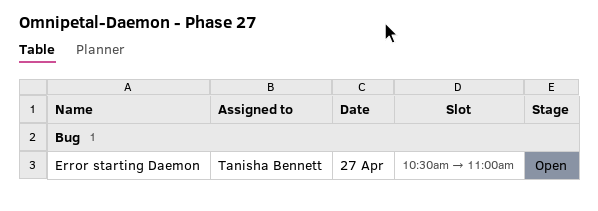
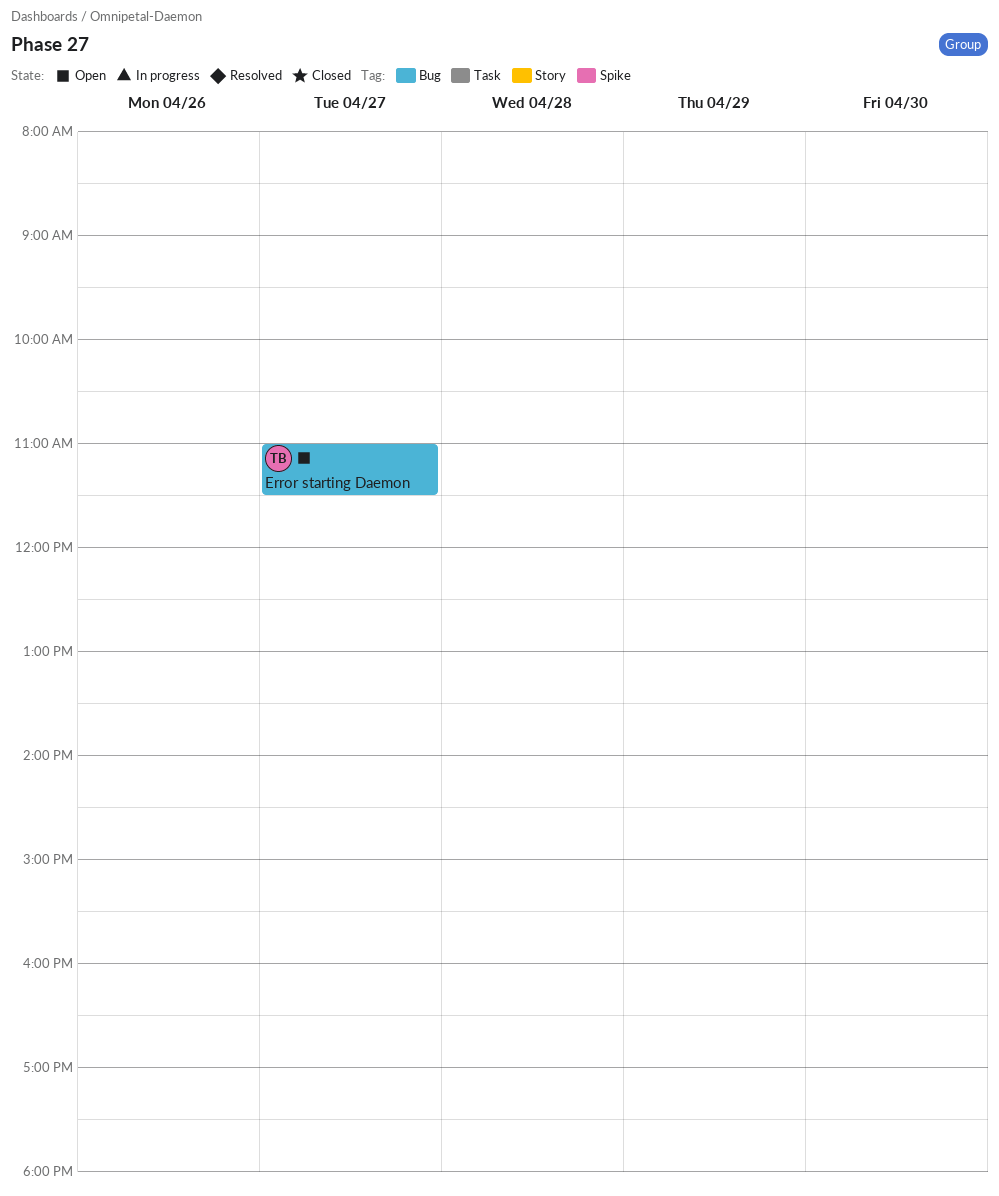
Error starting Daemon, begins: 10:30 -> 11:00
Error starting Daemon, ends: 11:00 -> 11:30

